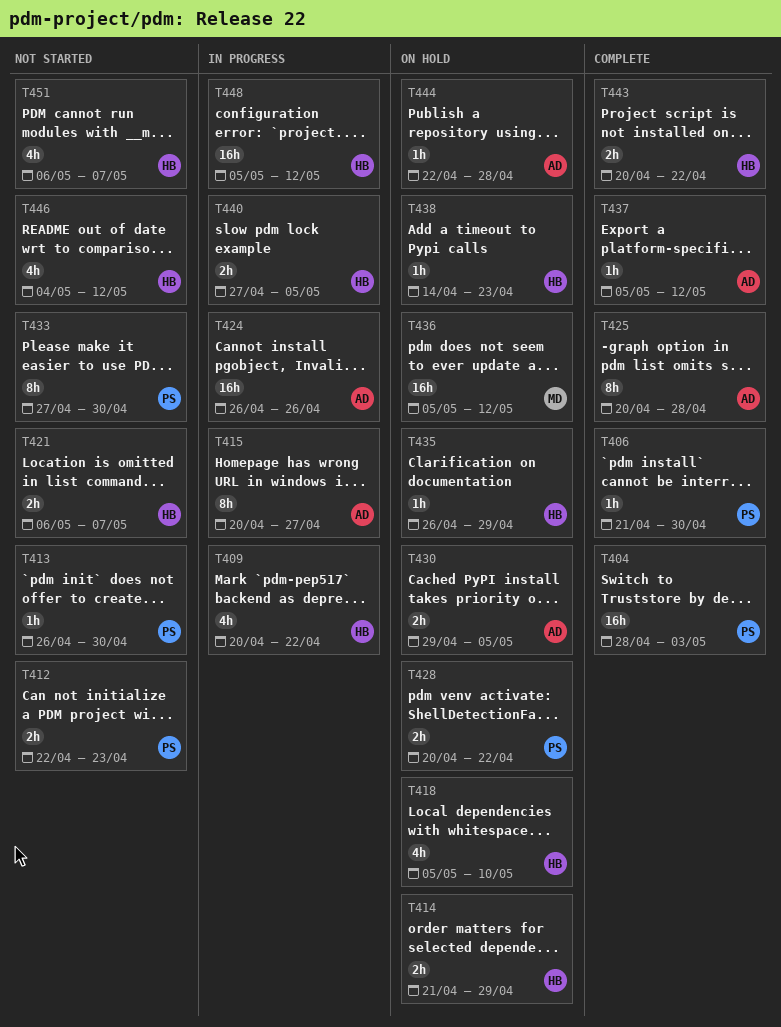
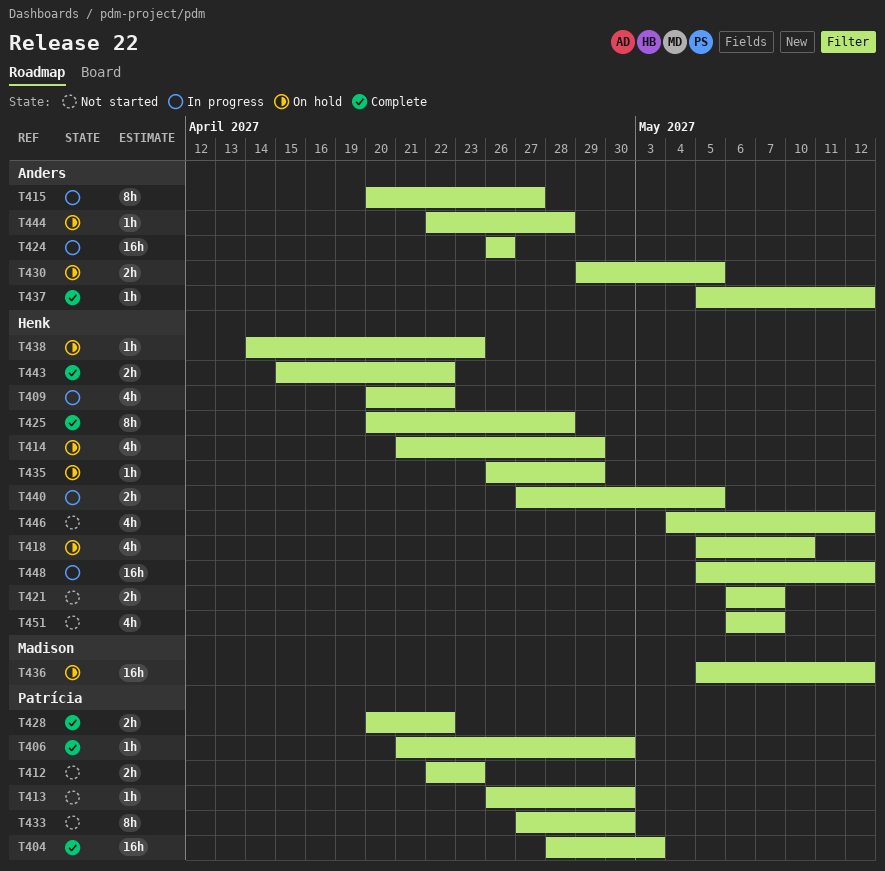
T414, estimate: 2h -> 4h
T425, owner: Anders -> Henk
T428, status: On hold -> Complete
T443, start: Apr 20 -> Apr 15

